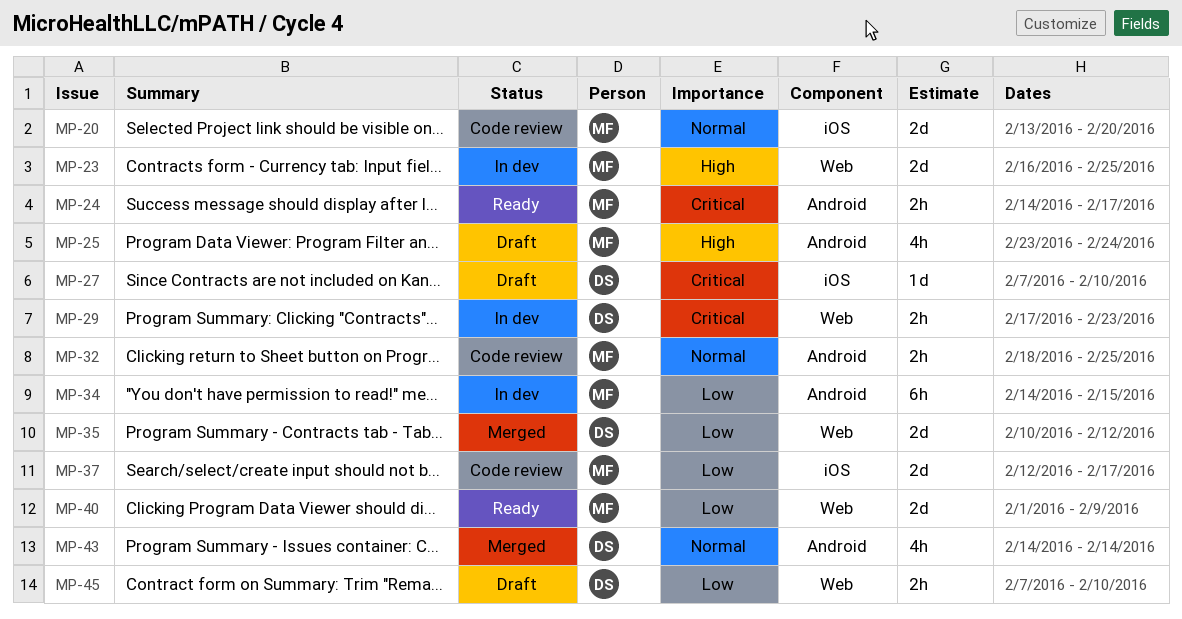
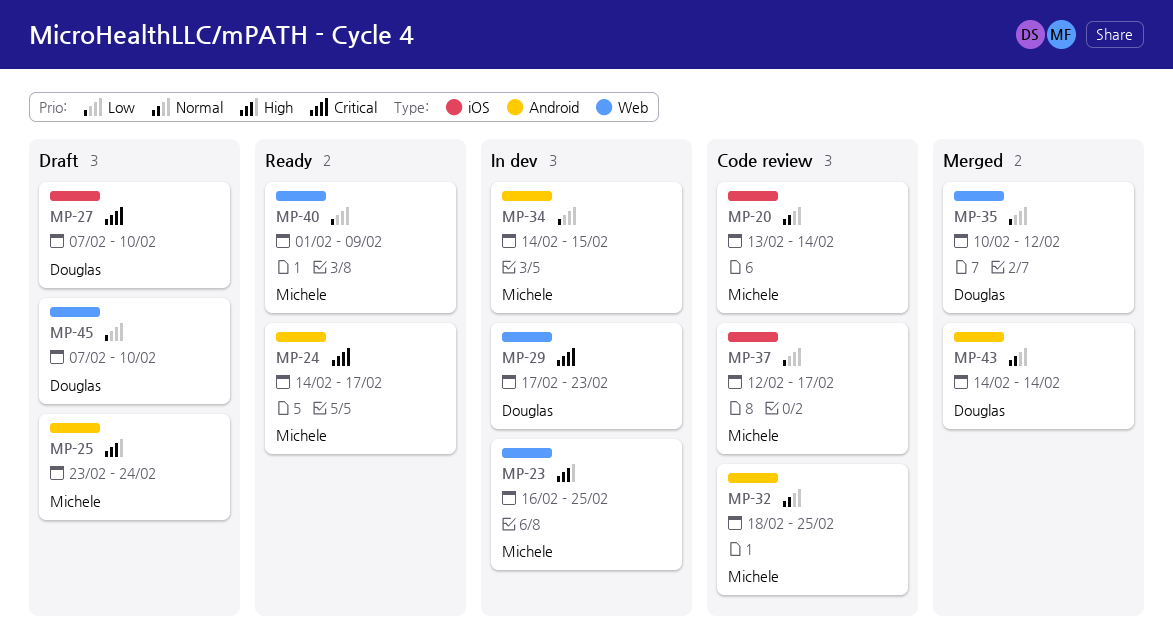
MP-20, due: Feb 20 -> Feb 14

